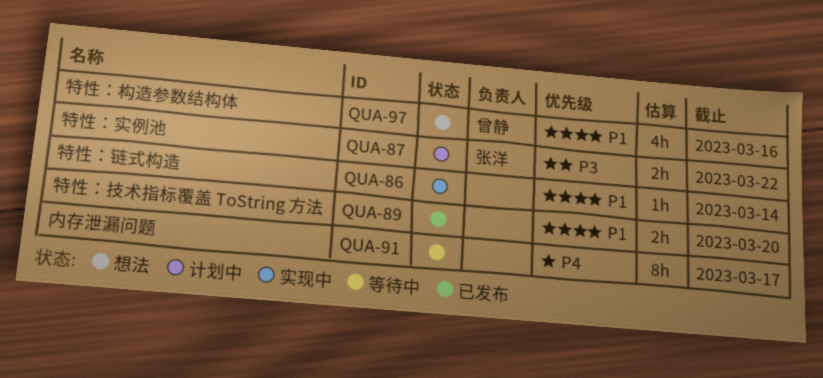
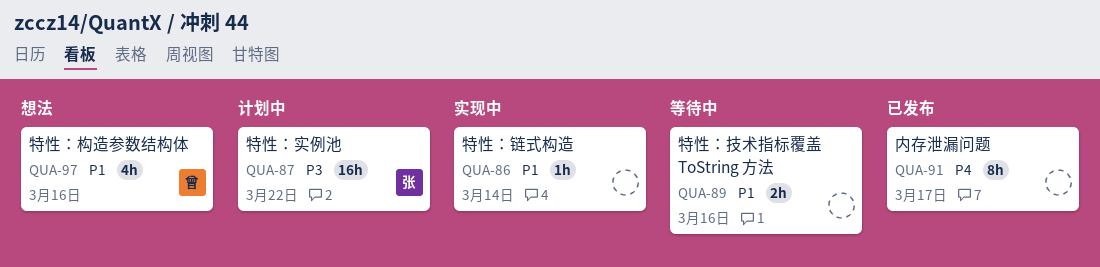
QUA-87, estimate: 2h -> 16h
QUA-89, status: 已发布 -> 等待中
QUA-89, due: Mar 20 -> Mar 16
QUA-91, status: 等待中 -> 已发布

